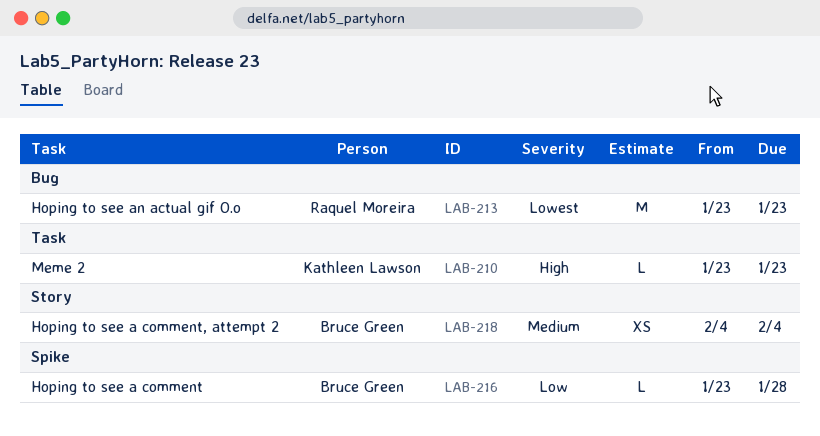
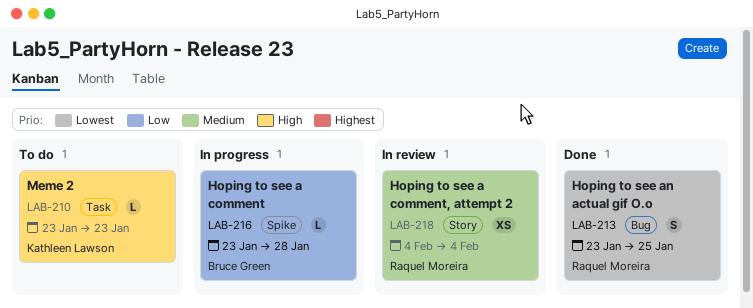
LAB-213, estimate: M -> S
LAB-213, due: Jan 23 -> Jan 25
LAB-218, owner: Bruce Green -> Raquel Moreira

